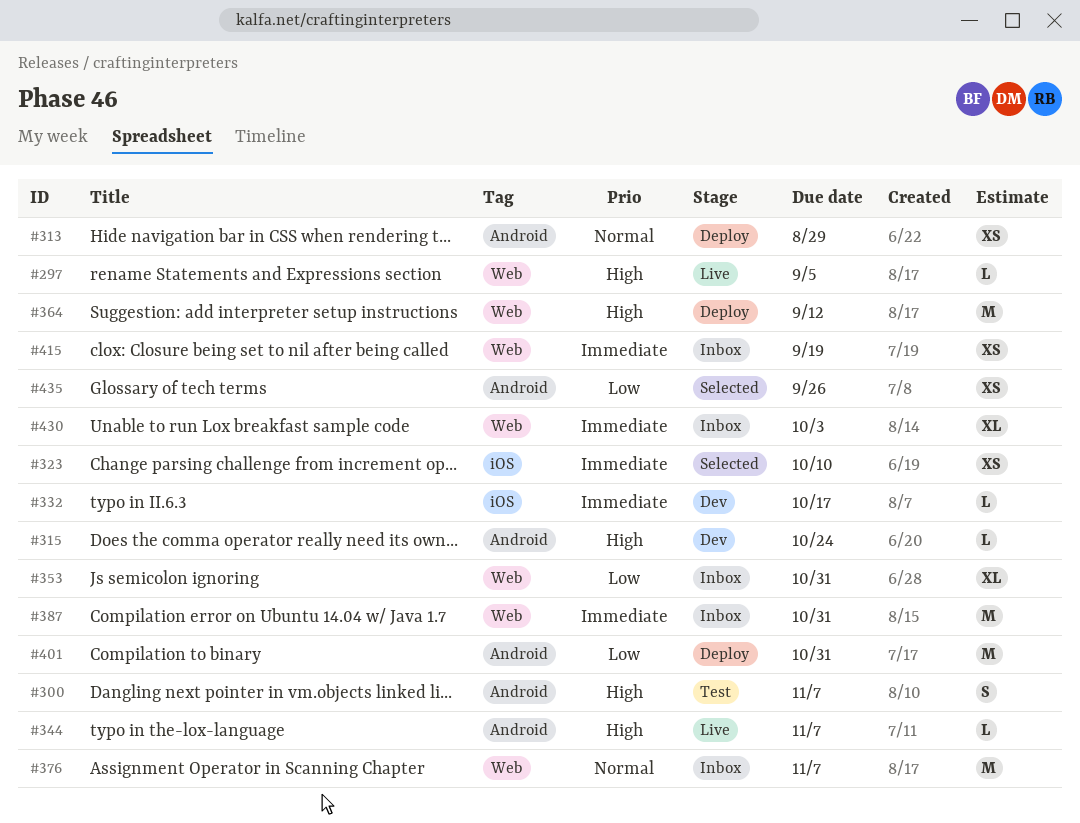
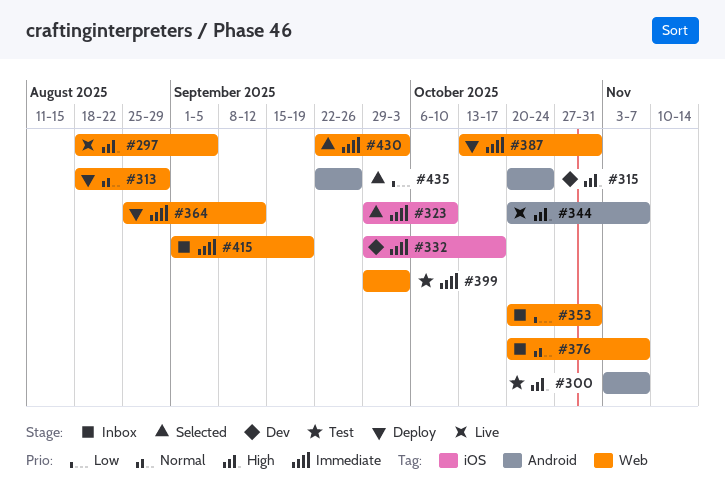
#313, label: Android -> Web
#364, priority: High -> Immediate
#387, status: Inbox -> Deploy
#399: none -> present
#401: present -> none
#430, status: Inbox -> Selected

